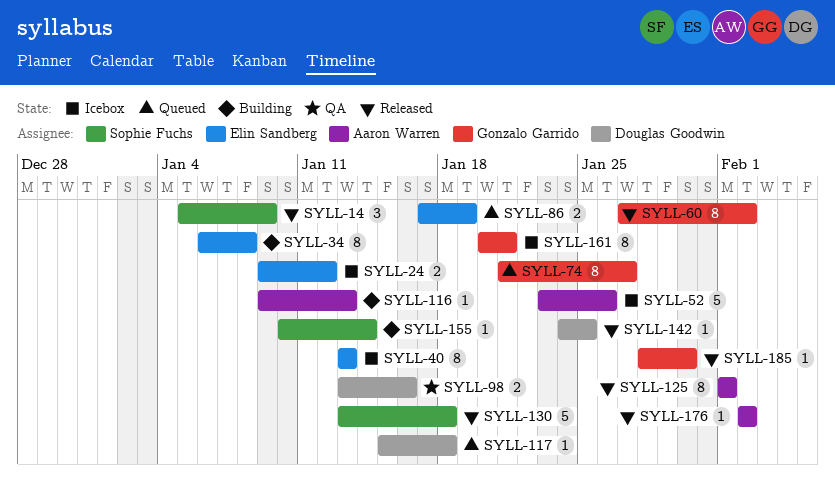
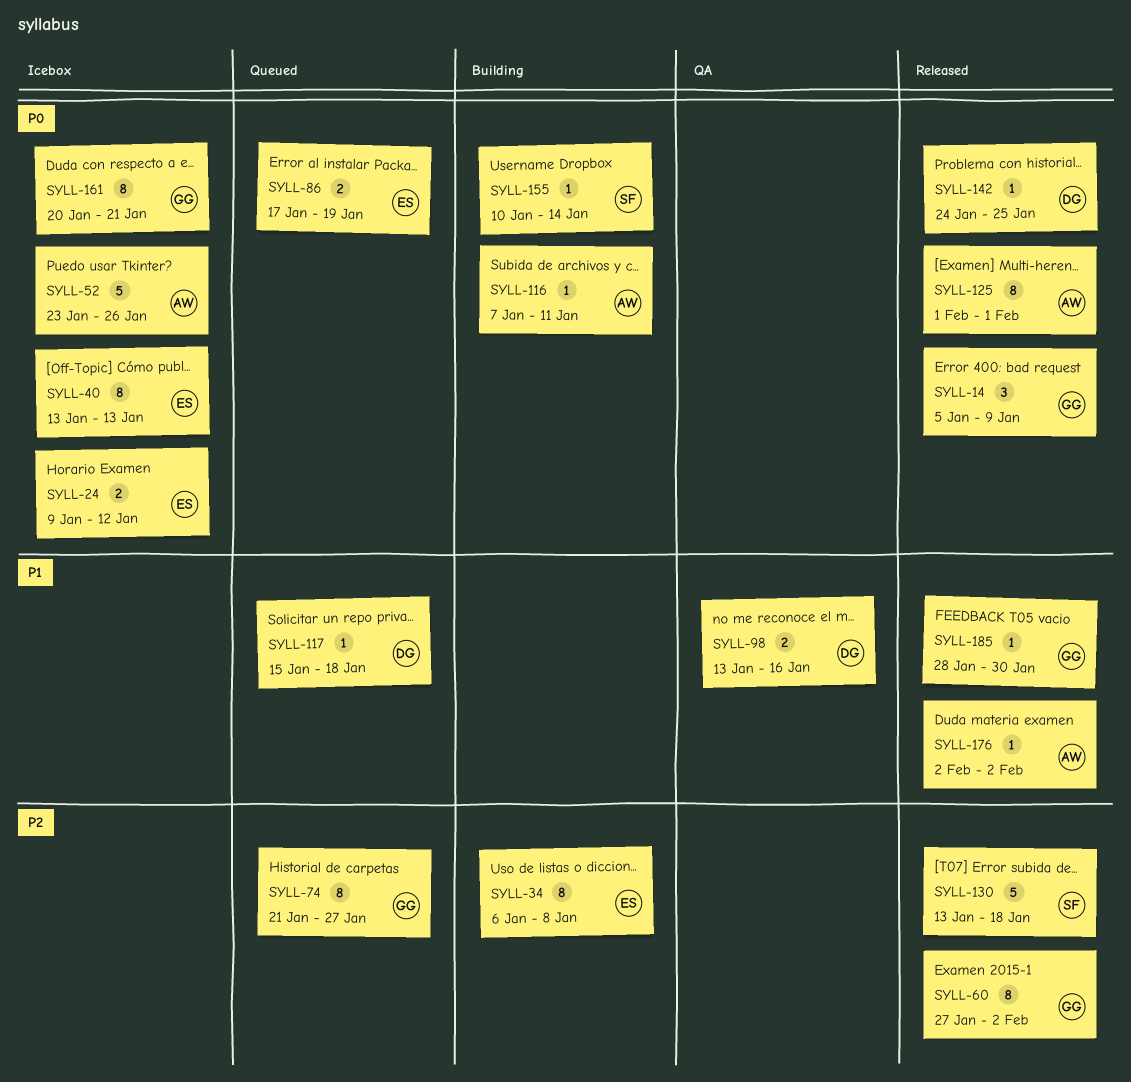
SYLL-14, owner: Sophie Fuchs -> Gonzalo Garrido
SYLL-116, start: Jan 9 -> Jan 7
SYLL-116, due: Jan 13 -> Jan 11

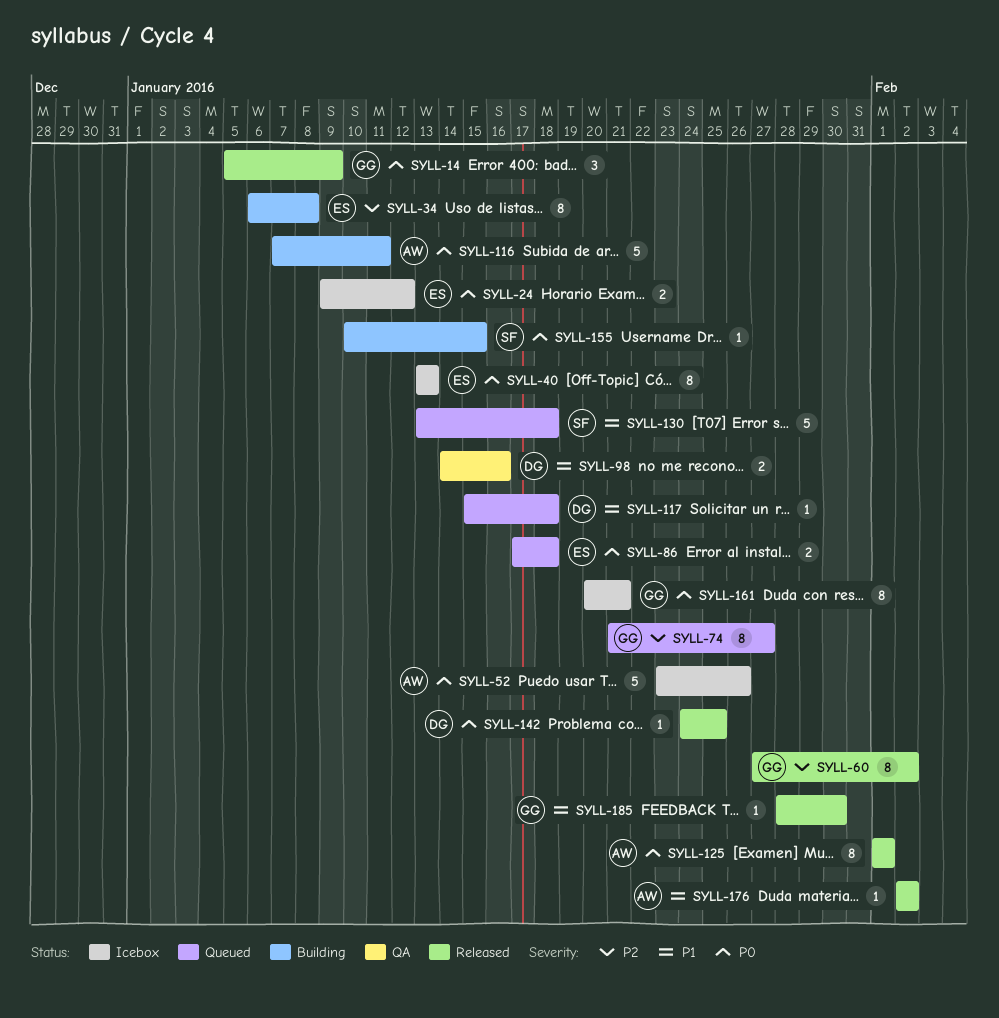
SYLL-86, due: Jan 19 -> Jan 18
SYLL-98, start: Jan 13 -> Jan 14
SYLL-116, estimate: 1 -> 5
SYLL-130, status: Released -> Queued
SYLL-130, priority: P2 -> P1
SYLL-155, due: Jan 14 -> Jan 15

